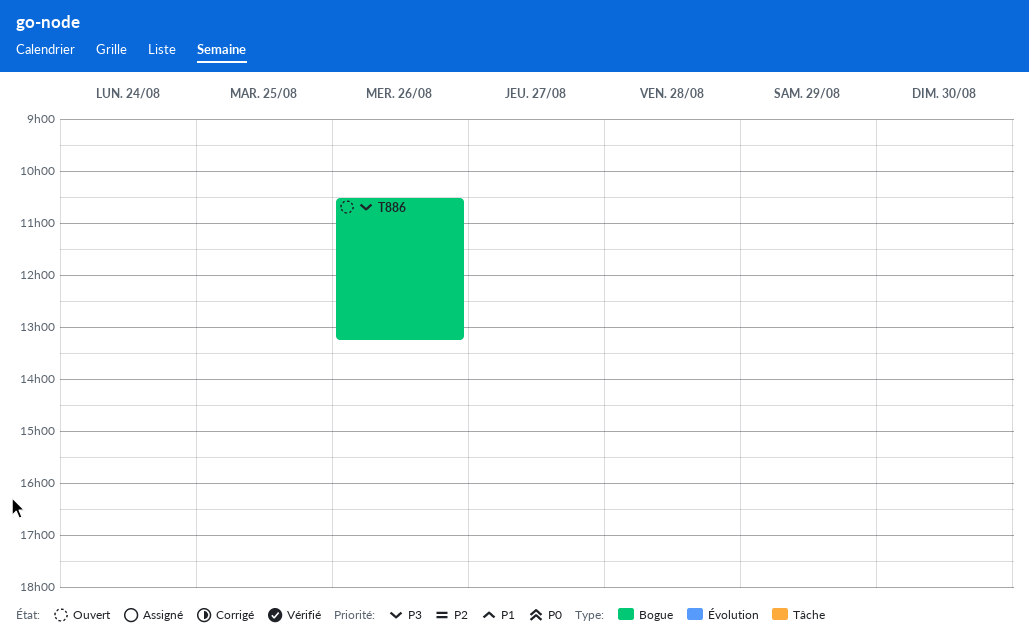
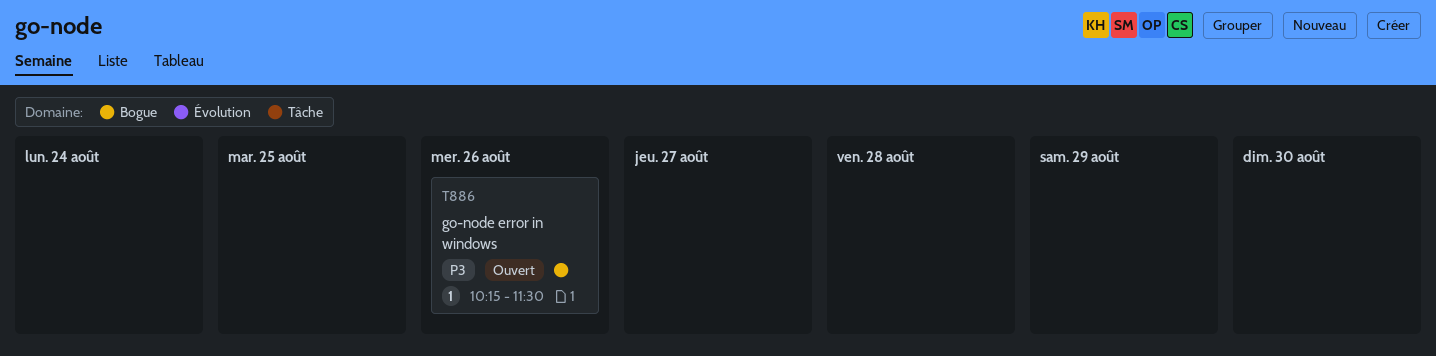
T886, begins: 10:30 -> 10:15
T886, ends: 13:15 -> 11:30

